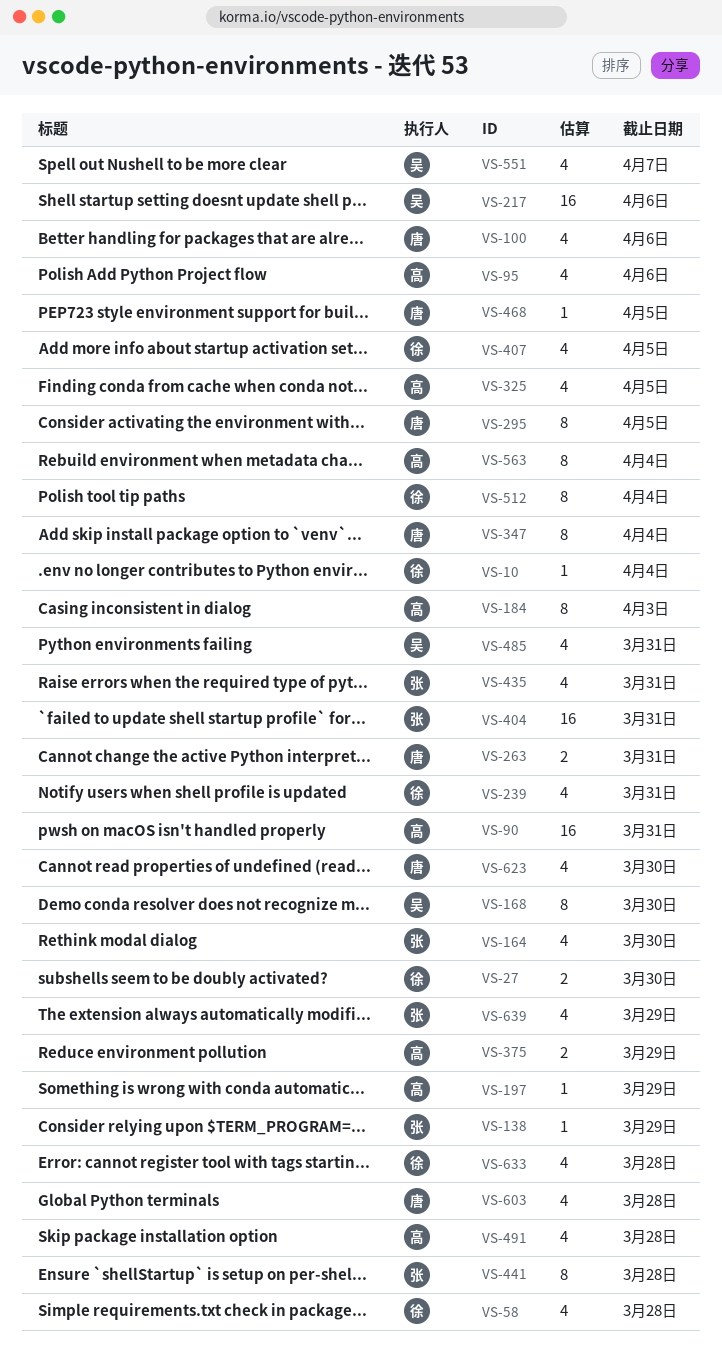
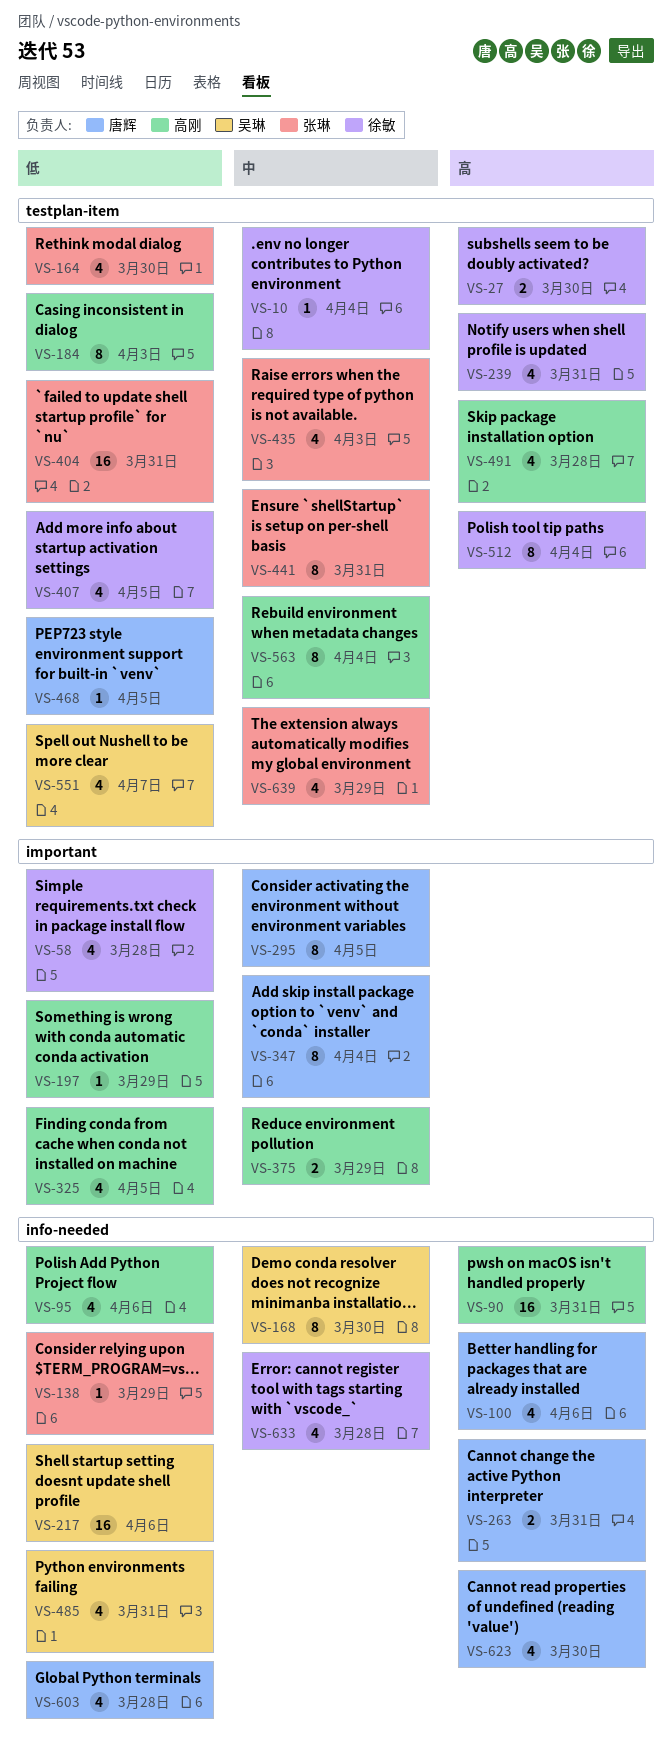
VS-435, due: Mar 31 -> Apr 3
VS-441, due: Mar 28 -> Mar 31

